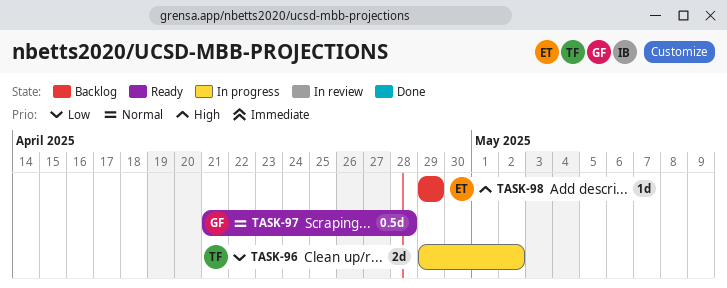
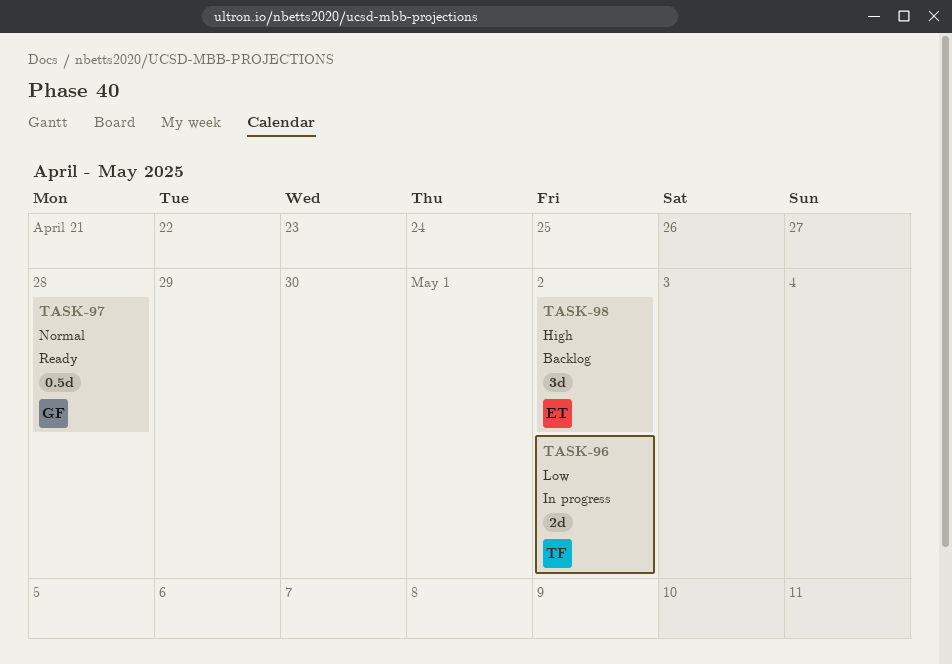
TASK-98, estimate: 1d -> 3d
TASK-98, due: Apr 29 -> May 2

